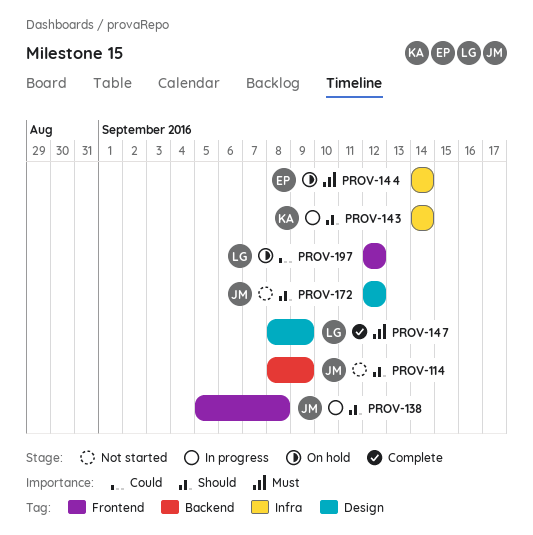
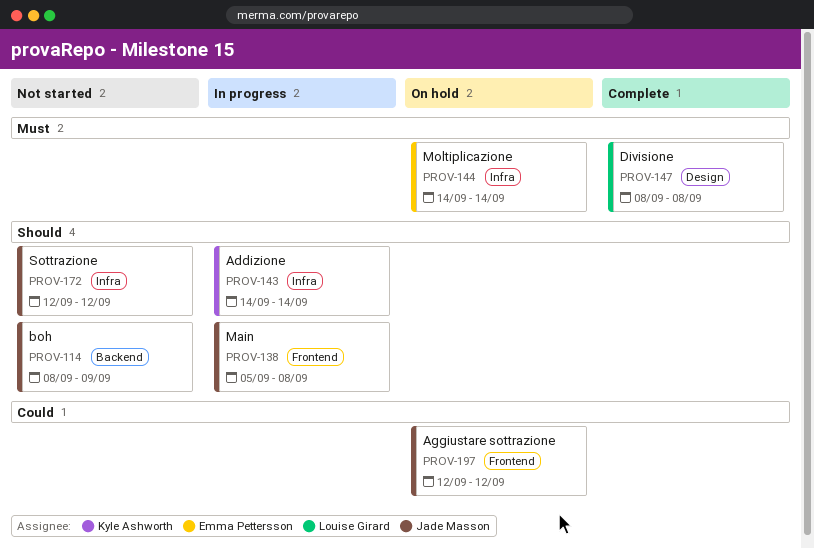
PROV-147, due: Sep 9 -> Sep 8
PROV-172, label: Design -> Infra
PROV-197, owner: Louise Girard -> Jade Masson

